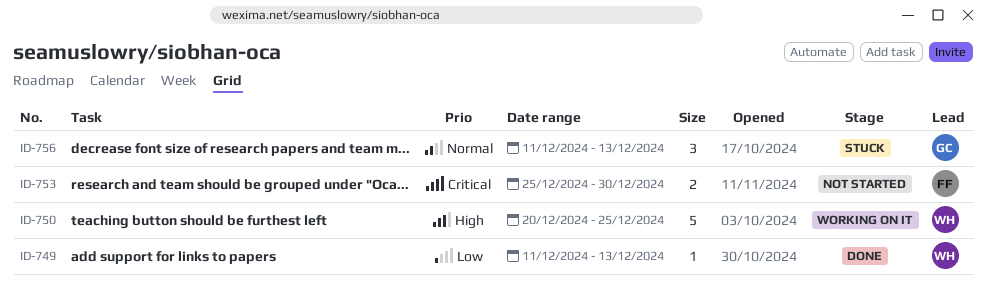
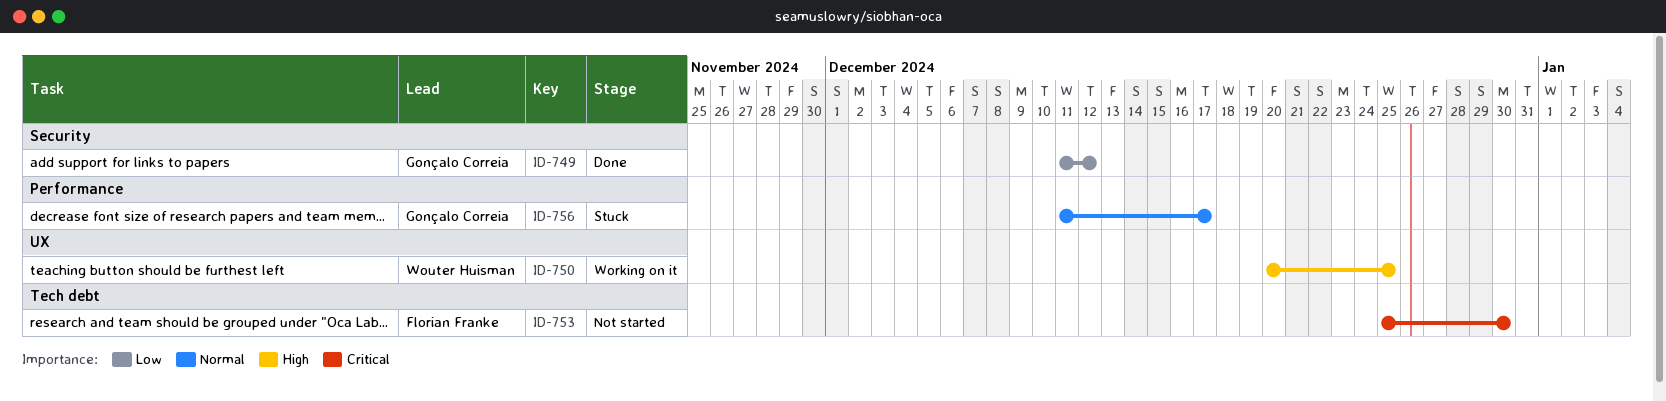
ID-749, owner: Wouter Huisman -> Gonçalo Correia
ID-749, due: Dec 13 -> Dec 12
ID-756, due: Dec 13 -> Dec 17

